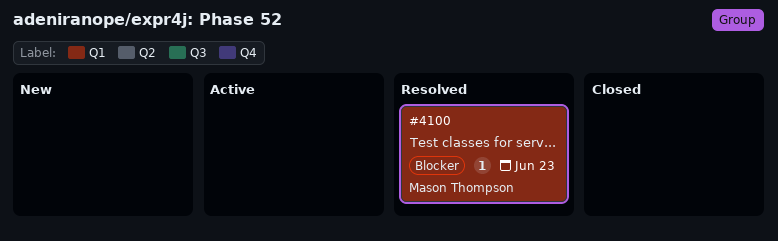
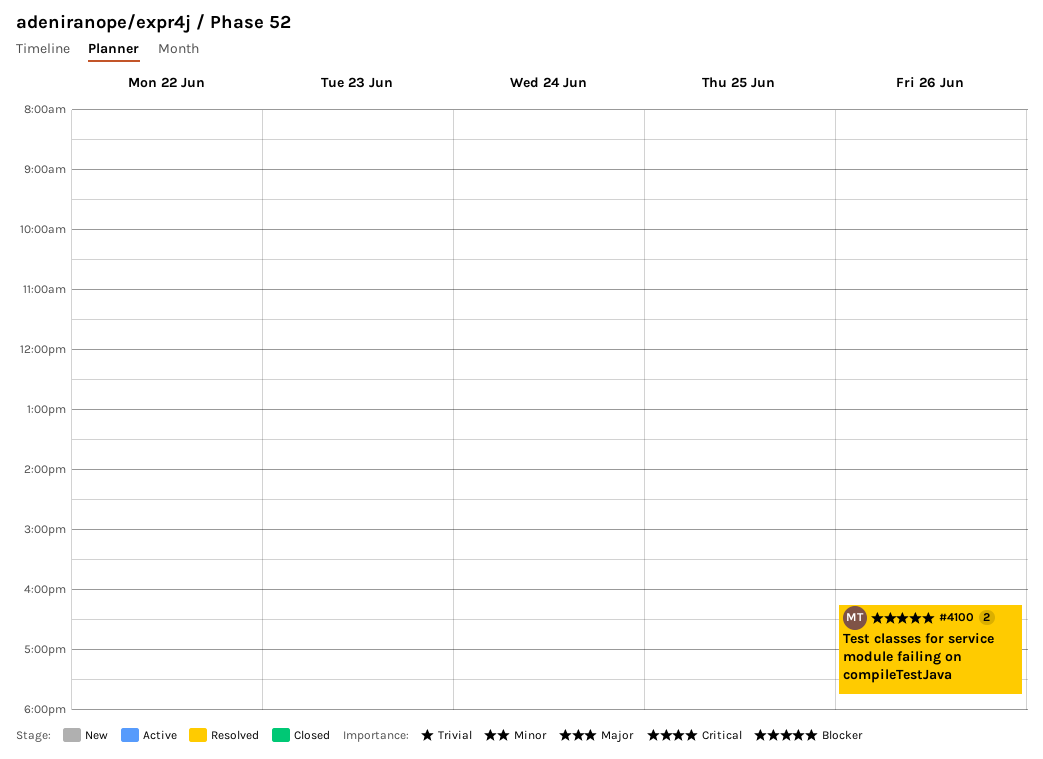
#4100, estimate: 1 -> 2
#4100, day: Jun 23 -> Jun 26

